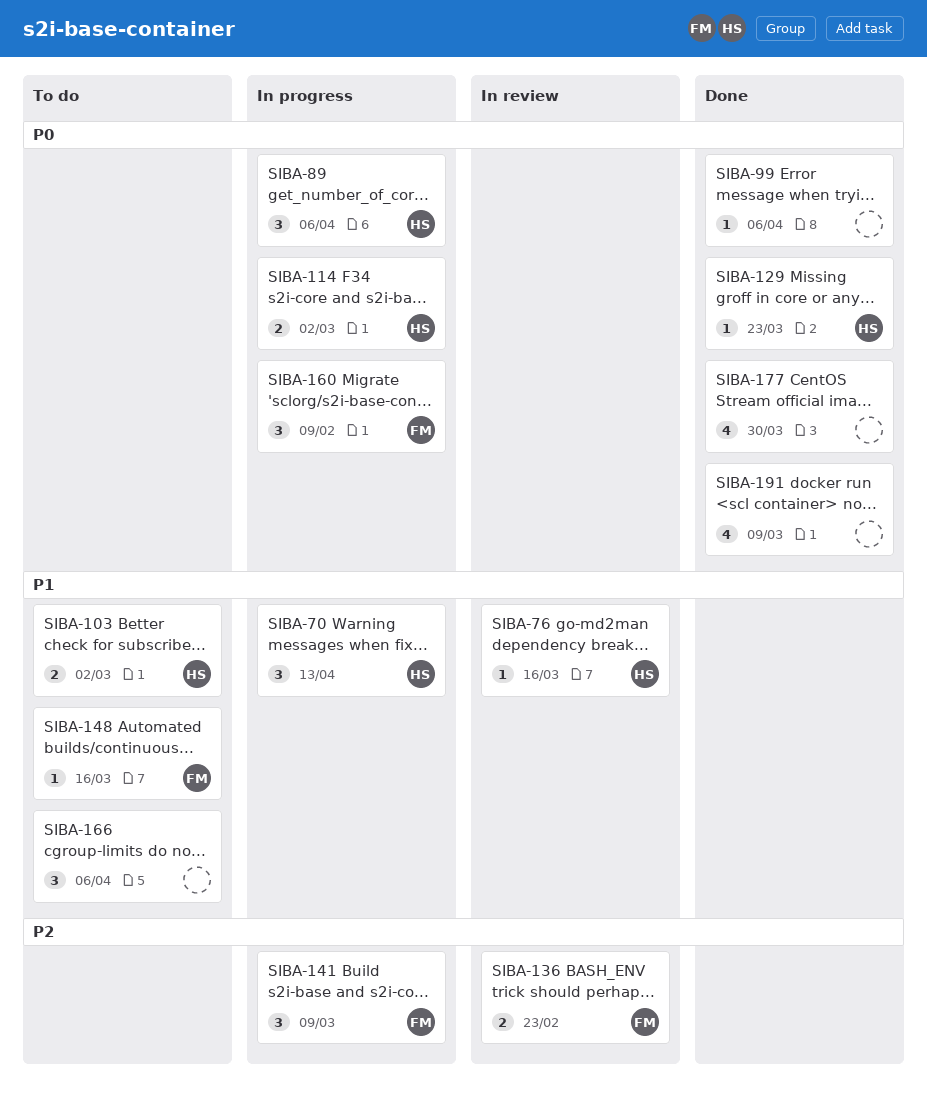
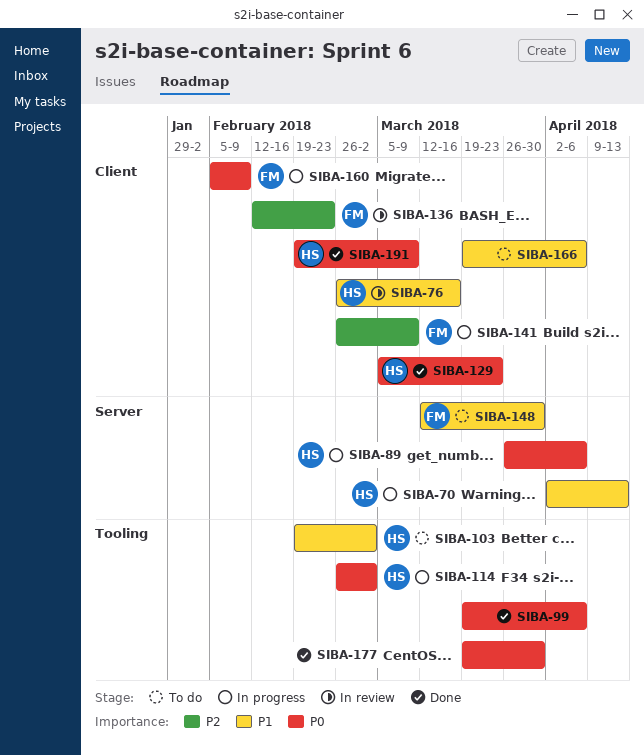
SIBA-148, due: Mar 16 -> Mar 30
SIBA-191, owner: none -> HS

